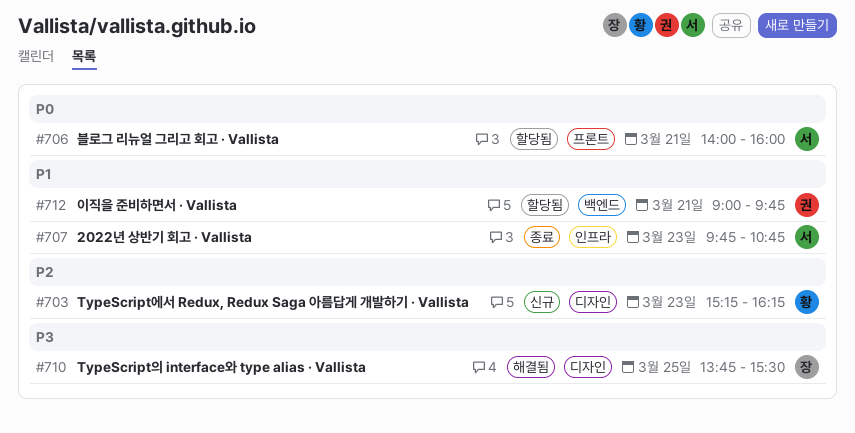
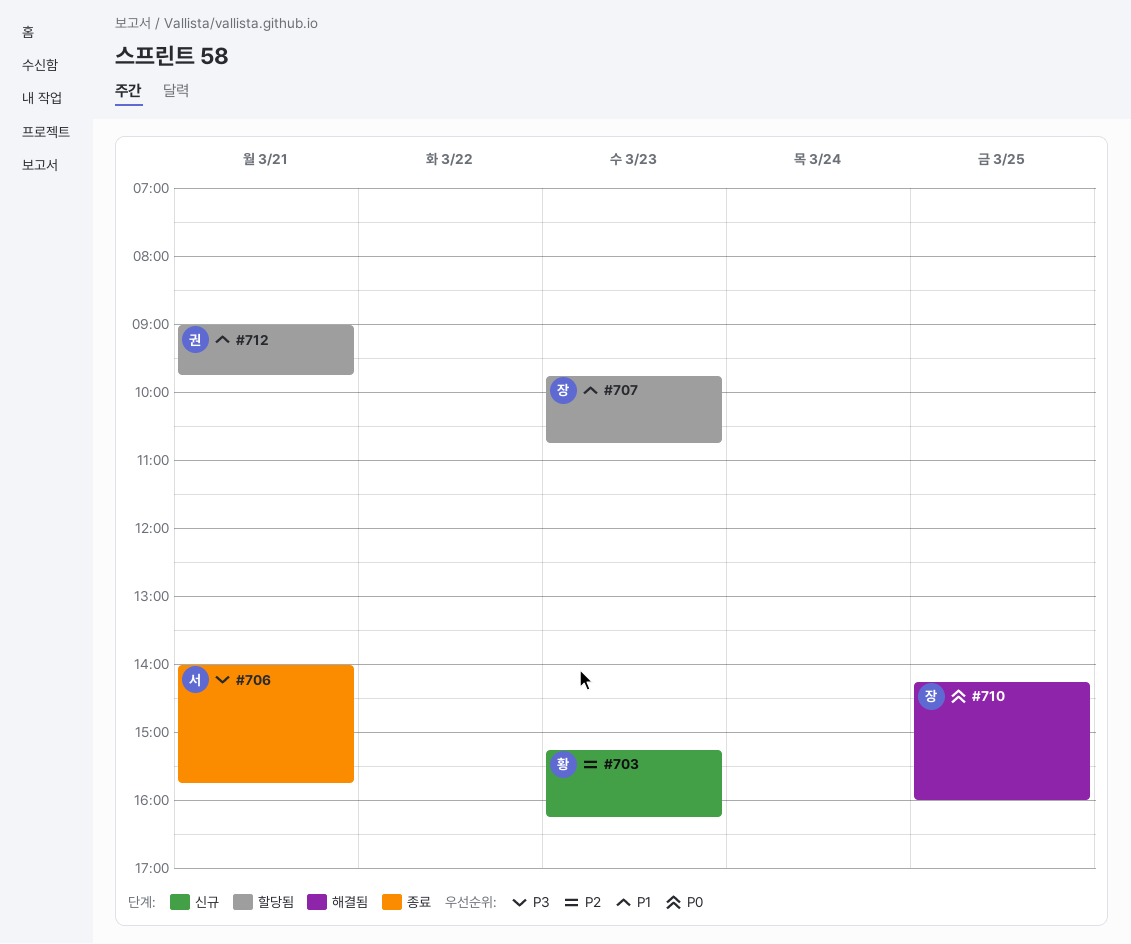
#706, status: 할당됨 -> 종료
#706, priority: P0 -> P3
#706, ends: 16:00 -> 15:45
#707, status: 종료 -> 할당됨
#707, owner: 서 -> 장
#710, priority: P3 -> P0
#710, begins: 13:45 -> 14:15
#710, ends: 15:30 -> 16:00

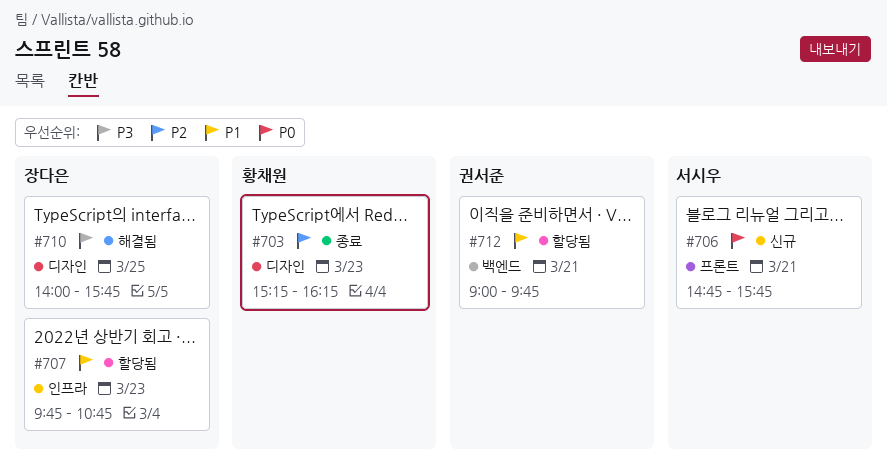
#703, status: 신규 -> 종료
#706, status: 종료 -> 신규
#706, priority: P3 -> P0
#706, begins: 14:00 -> 14:45
#710, priority: P0 -> P3
#710, begins: 14:15 -> 14:00
#710, ends: 16:00 -> 15:45

